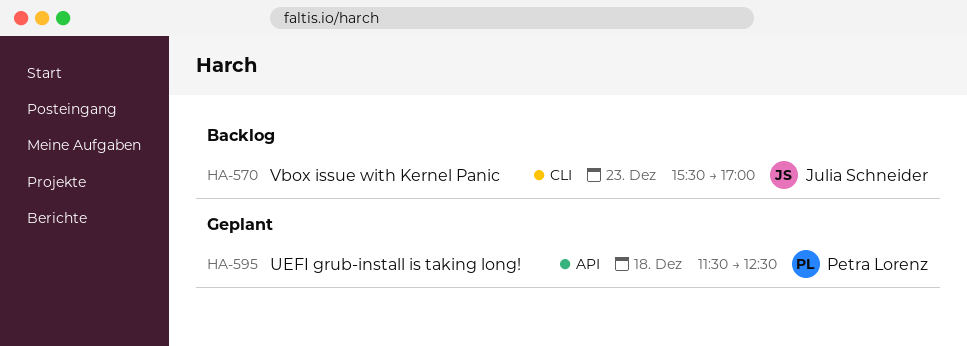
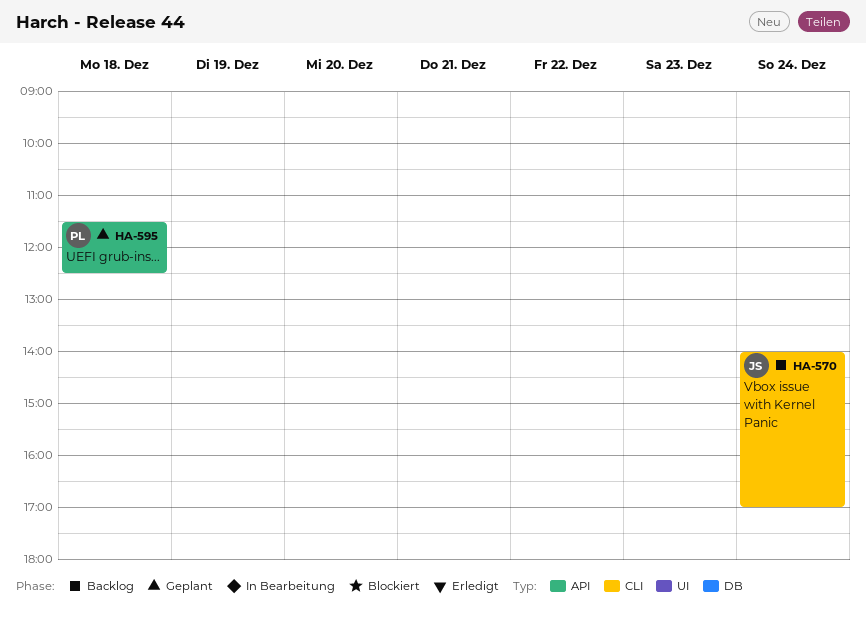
HA-570, day: Dec 23 -> Dec 24
HA-570, begins: 15:30 -> 14:00

